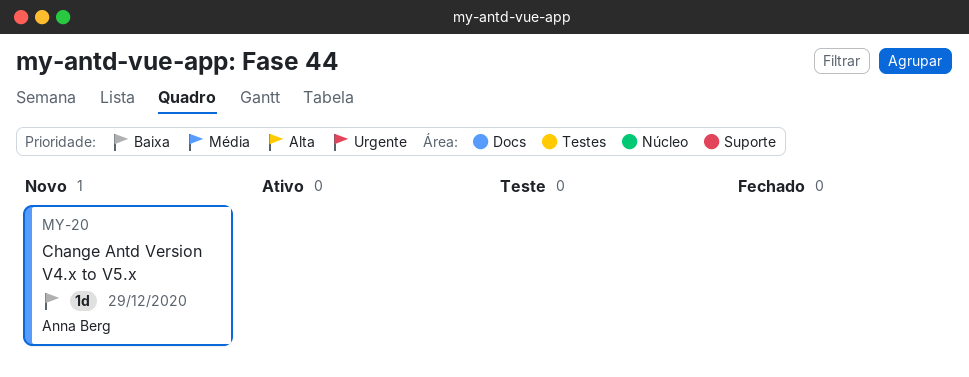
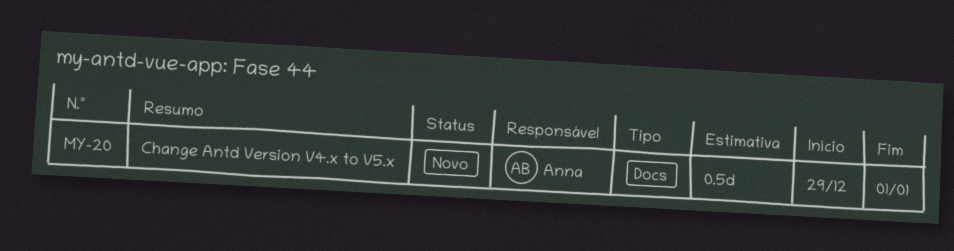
MY-20, estimate: 1d -> 0.5d
MY-20, due: Dec 29 -> Jan 1

